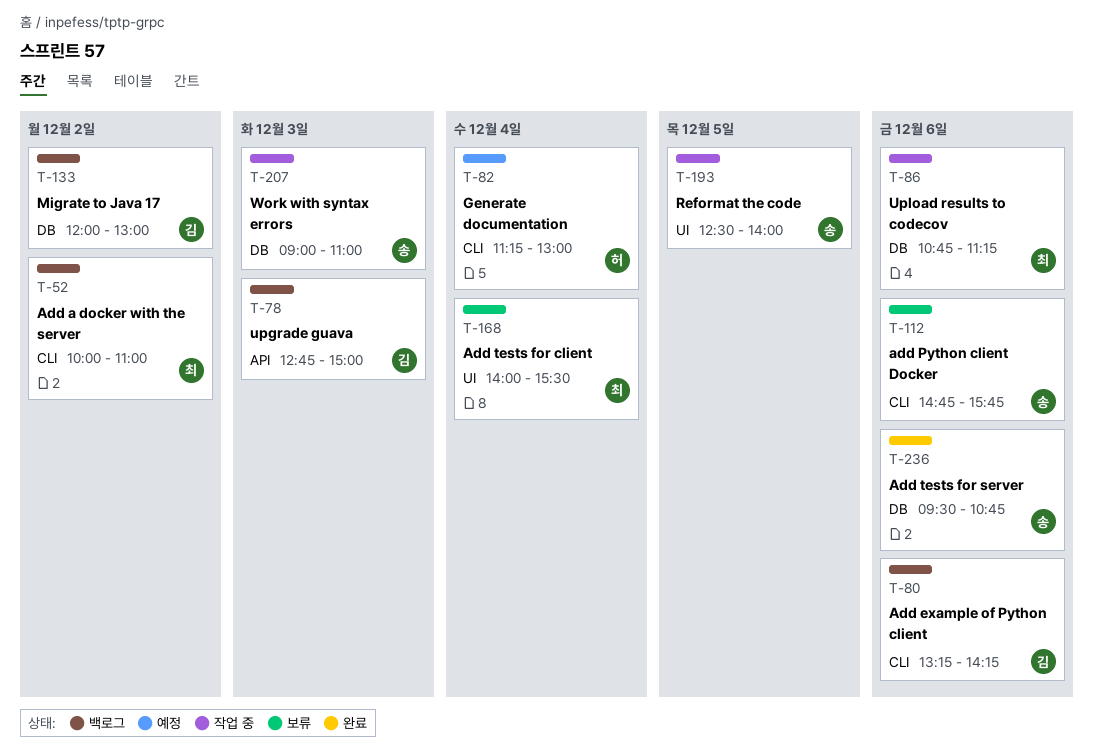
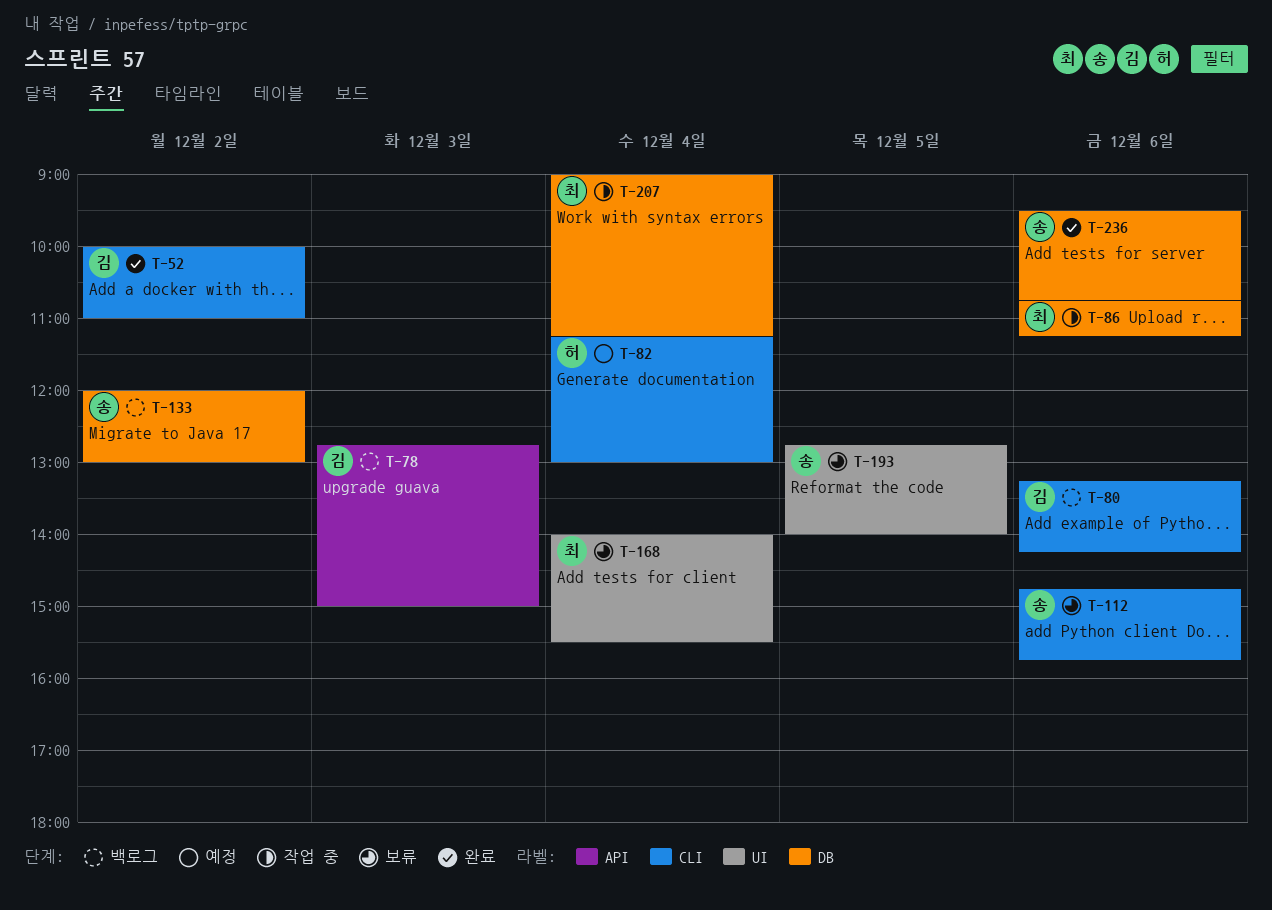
T-52, status: 백로그 -> 완료
T-52, owner: 최 -> 김
T-133, owner: 김 -> 송
T-193, status: 작업 중 -> 보류
T-193, begins: 12:30 -> 12:45
T-207, owner: 송 -> 최
T-207, day: Dec 3 -> Dec 4
T-207, ends: 11:00 -> 11:15

